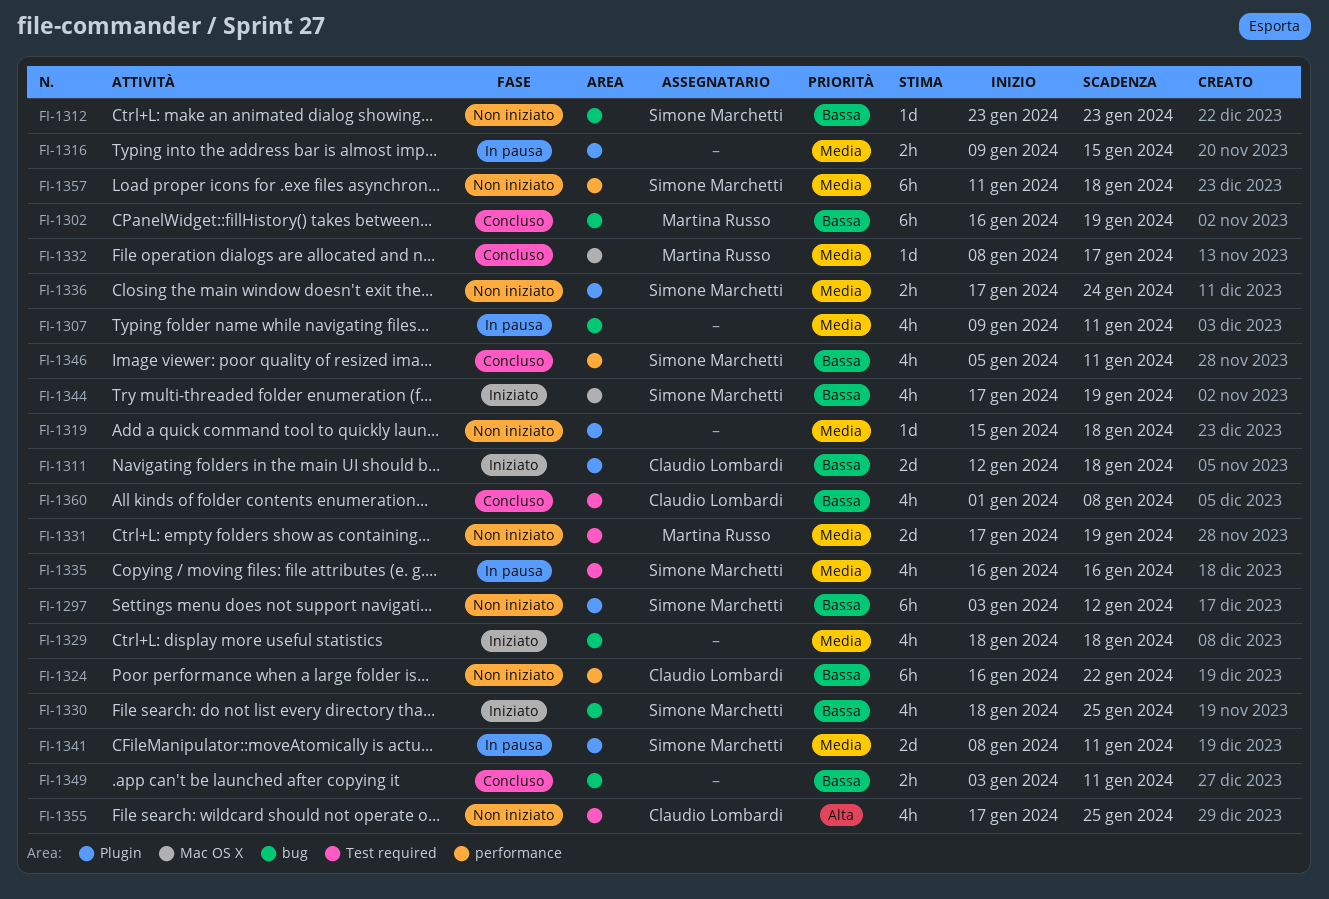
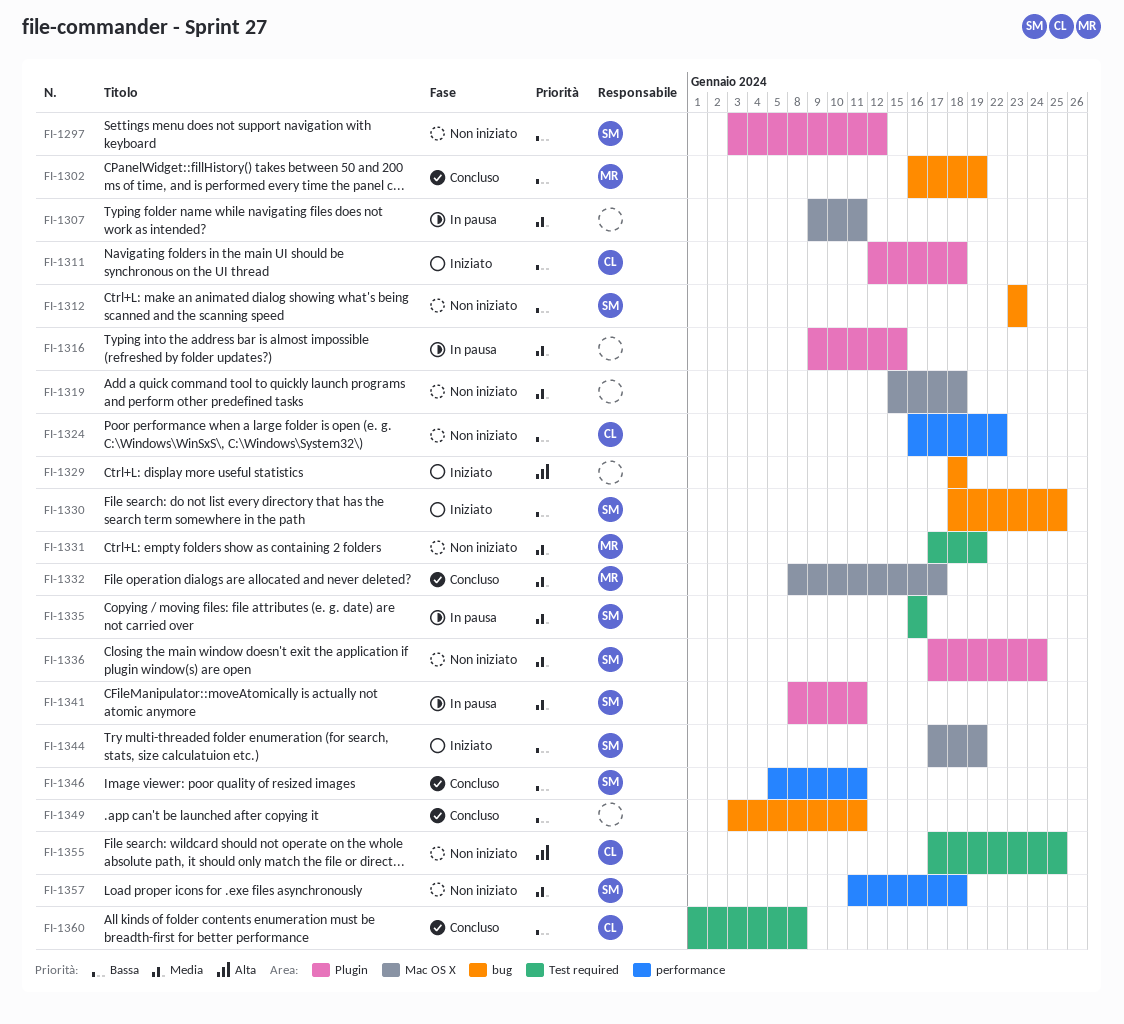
FI-1307, label: bug -> Mac OS X
FI-1319, label: Plugin -> Mac OS X
FI-1329, priority: Media -> Alta

